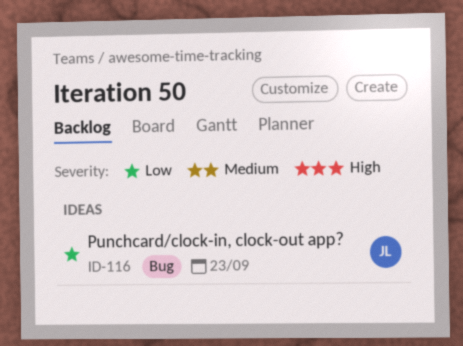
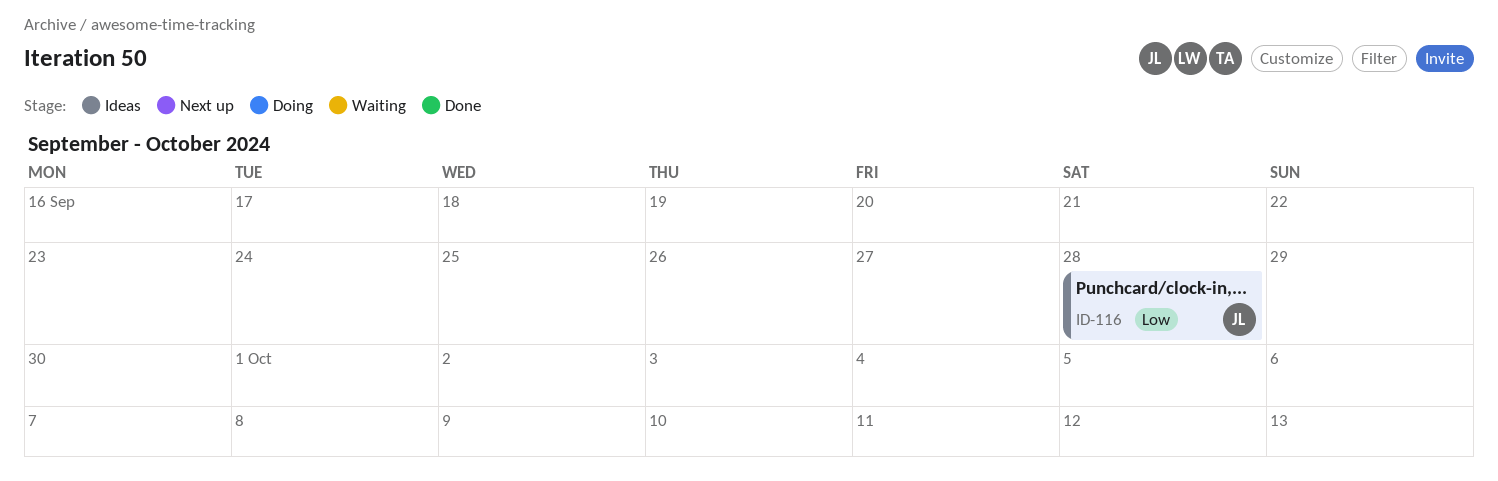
ID-116, due: Sep 23 -> Sep 28

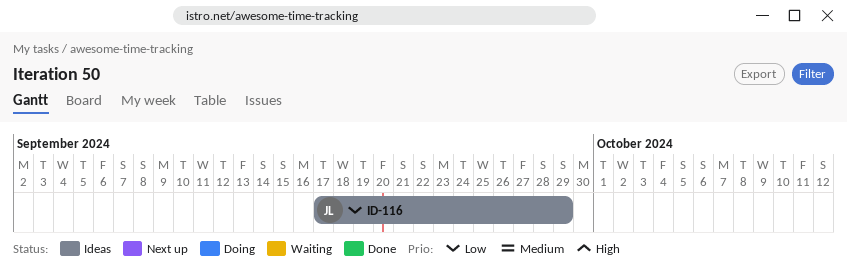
ID-116, due: Sep 28 -> Sep 29

